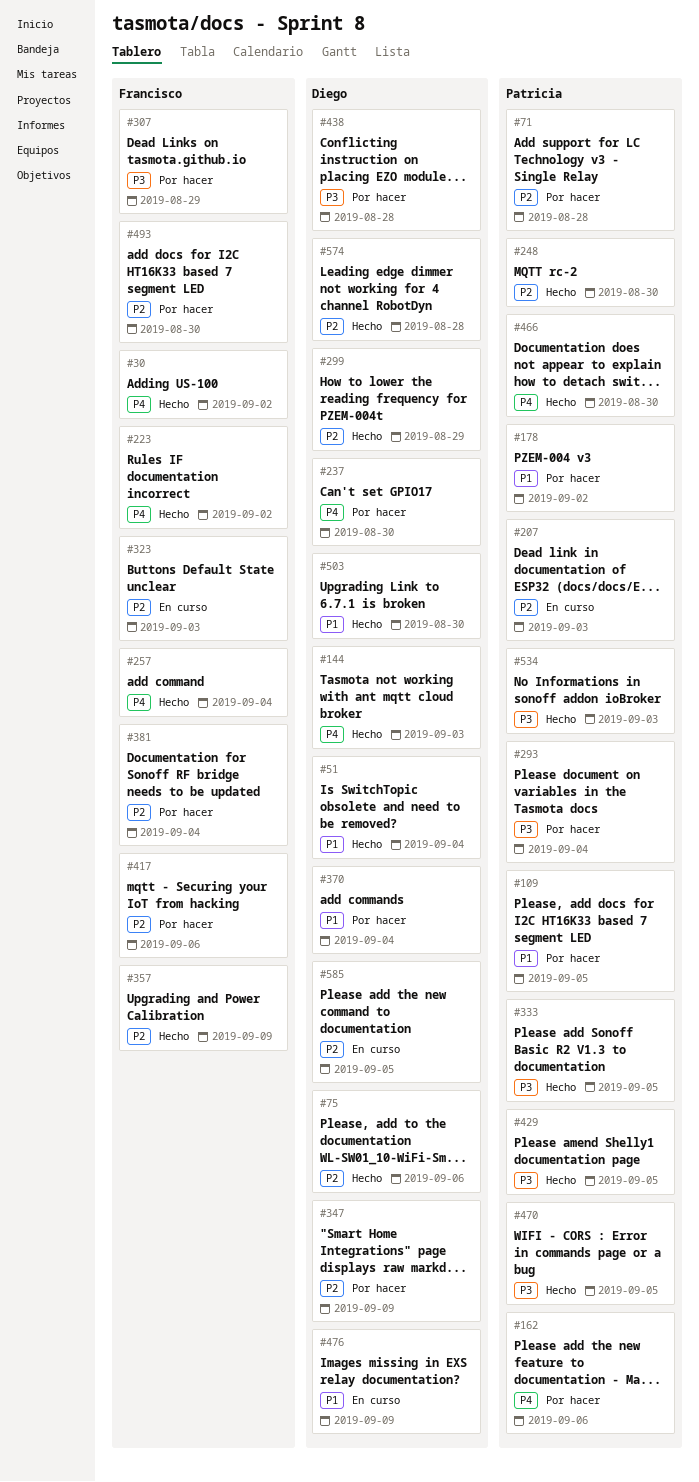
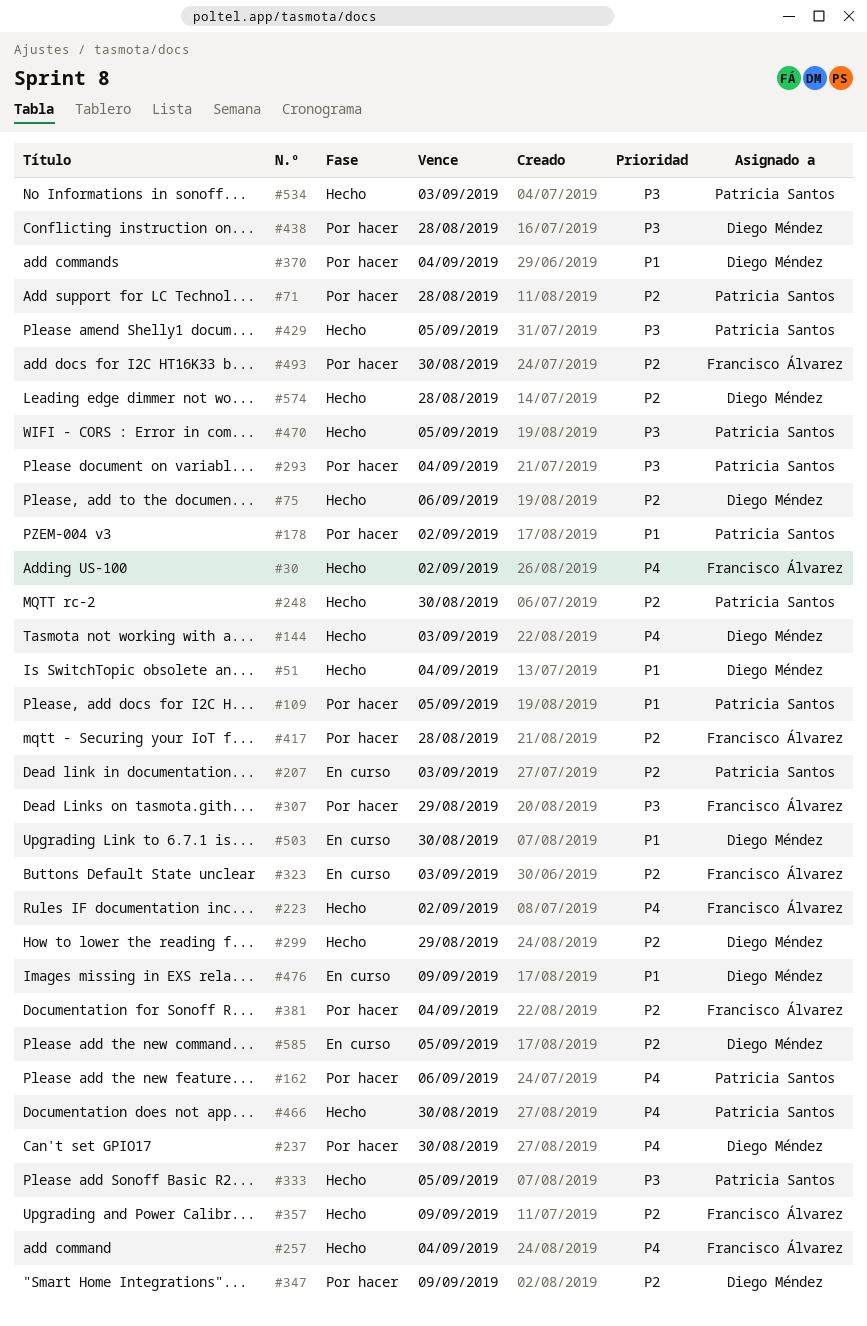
#417, due: Sep 6 -> Aug 28
#503, status: Hecho -> En curso

